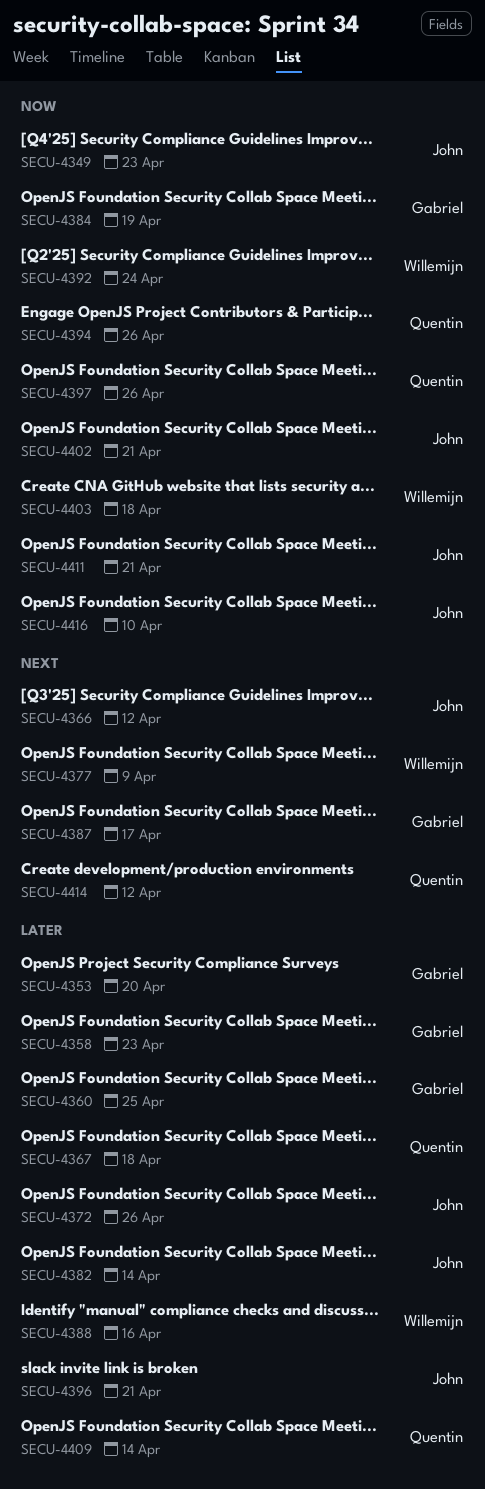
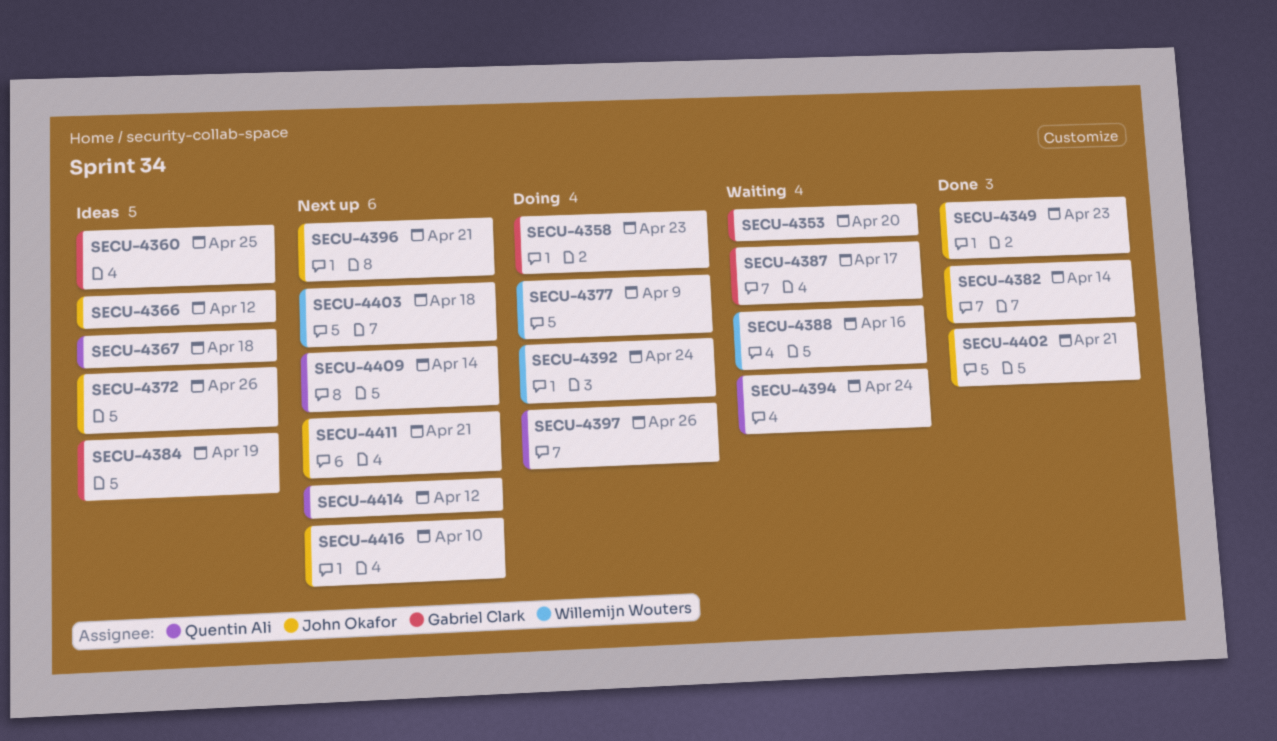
SECU-4394, due: Apr 26 -> Apr 24

